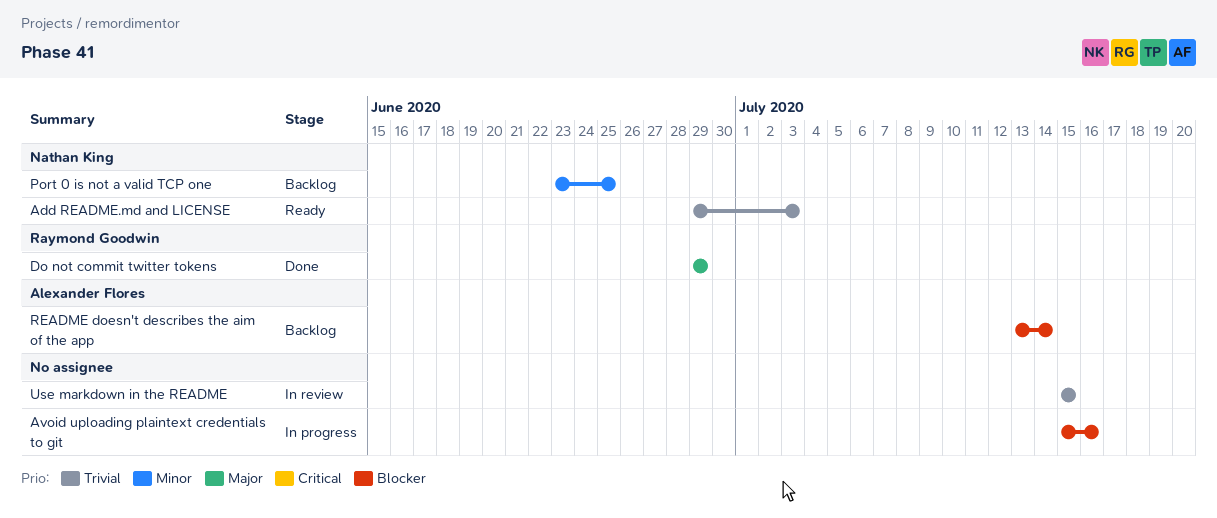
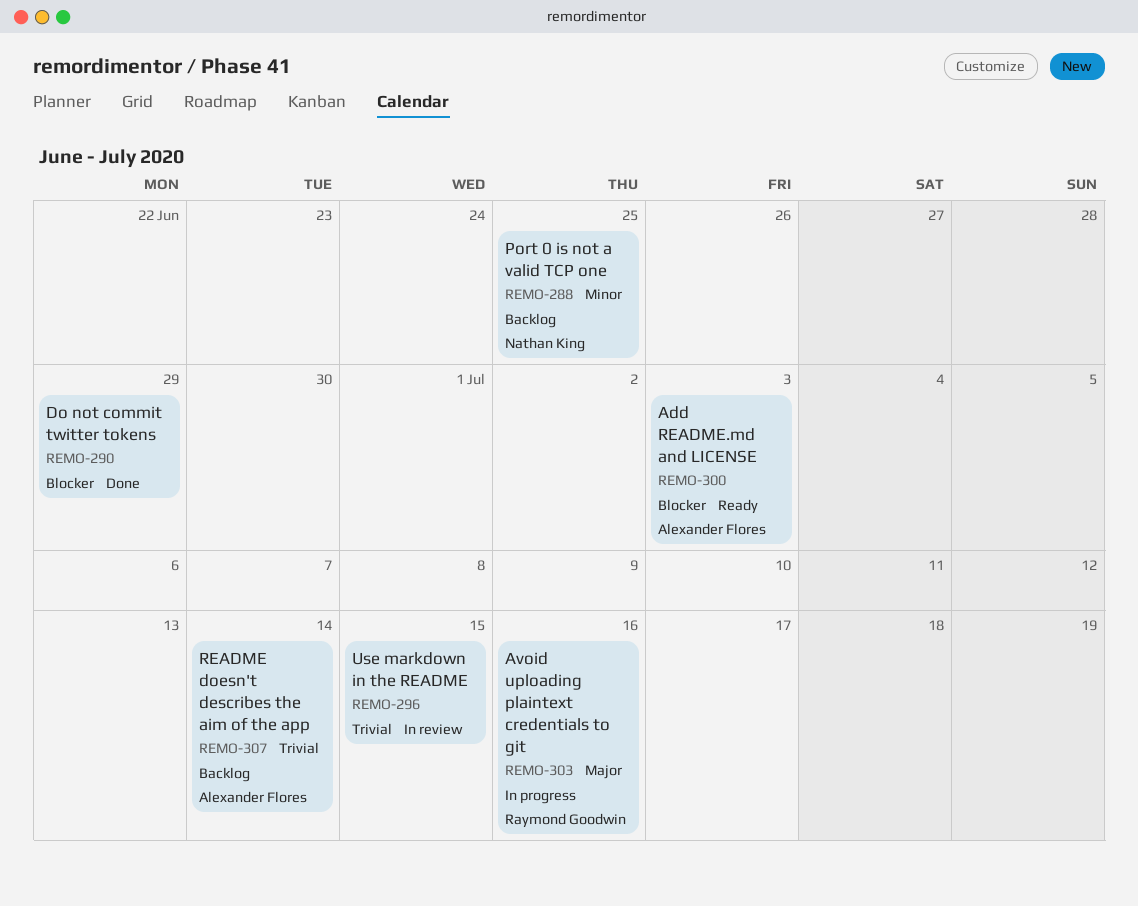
Add README.md and LICENSE, owner: Nathan King -> Alexander Flores
Add README.md and LICENSE, priority: Trivial -> Blocker
Avoid uploading plaintext credentials to git, owner: none -> Raymond Goodwin
Avoid uploading plaintext credentials to git, priority: Blocker -> Major
Do not commit twitter tokens, owner: Raymond Goodwin -> none
Do not commit twitter tokens, priority: Major -> Blocker
README doesn't describes the aim of the app, priority: Blocker -> Trivial

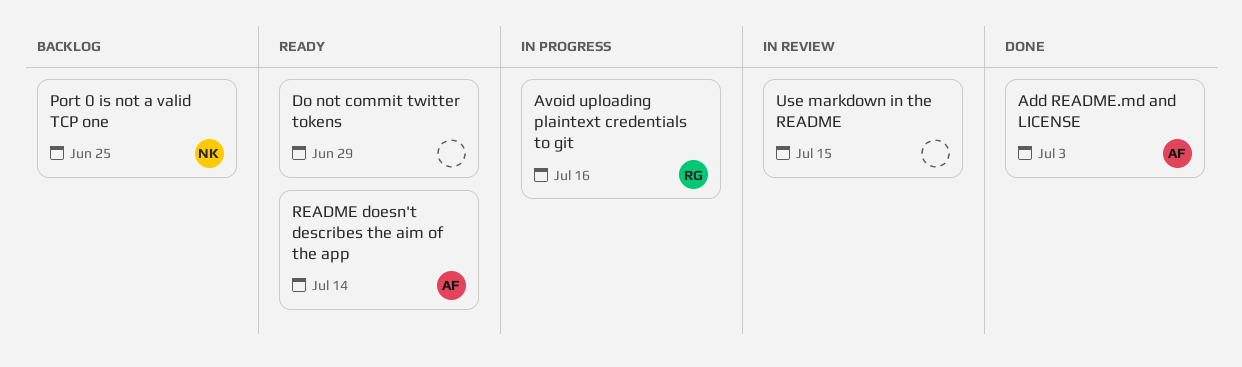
Add README.md and LICENSE, status: Ready -> Done
Do not commit twitter tokens, status: Done -> Ready
README doesn't describes the aim of the app, status: Backlog -> Ready

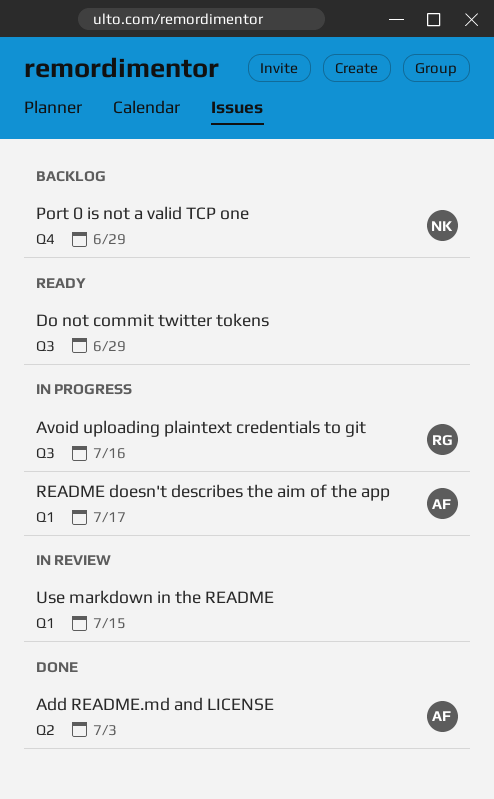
Port 0 is not a valid TCP one, due: Jun 25 -> Jun 29
README doesn't describes the aim of the app, status: Ready -> In progress
README doesn't describes the aim of the app, due: Jul 14 -> Jul 17

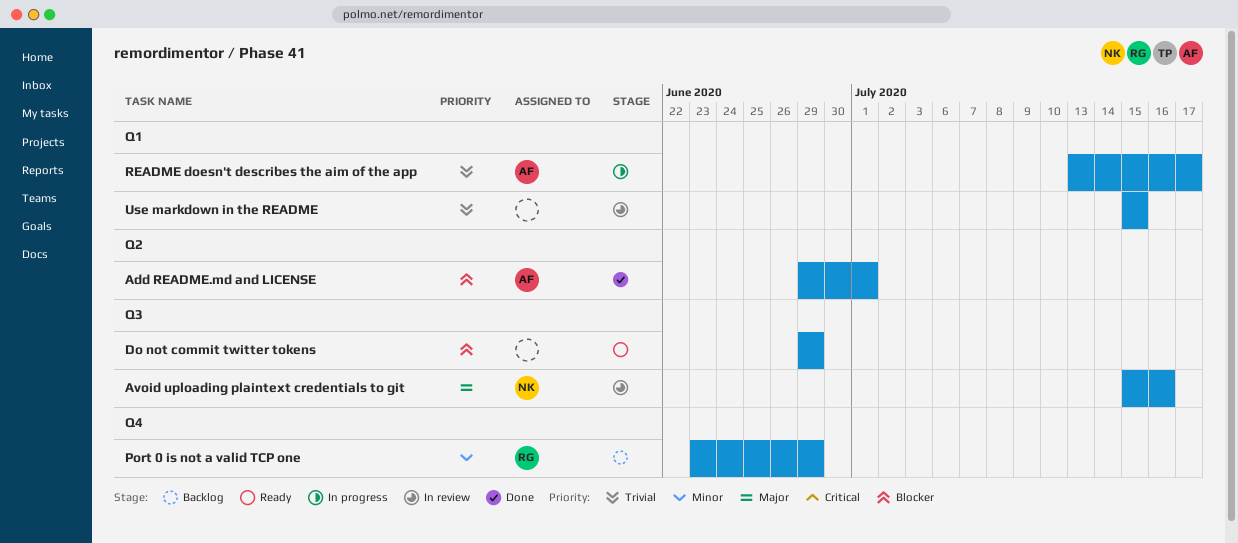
Add README.md and LICENSE, due: Jul 3 -> Jul 1
Avoid uploading plaintext credentials to git, status: In progress -> In review
Avoid uploading plaintext credentials to git, owner: RG -> NK
Port 0 is not a valid TCP one, owner: NK -> RG

